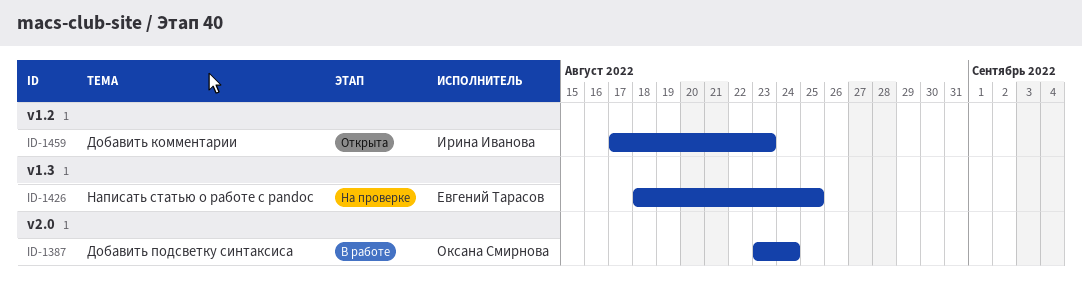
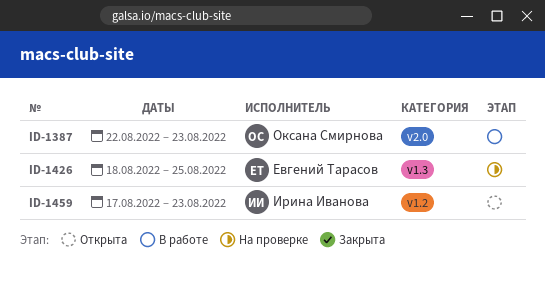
ID-1387, start: Aug 23 -> Aug 22
ID-1387, due: Aug 24 -> Aug 23

